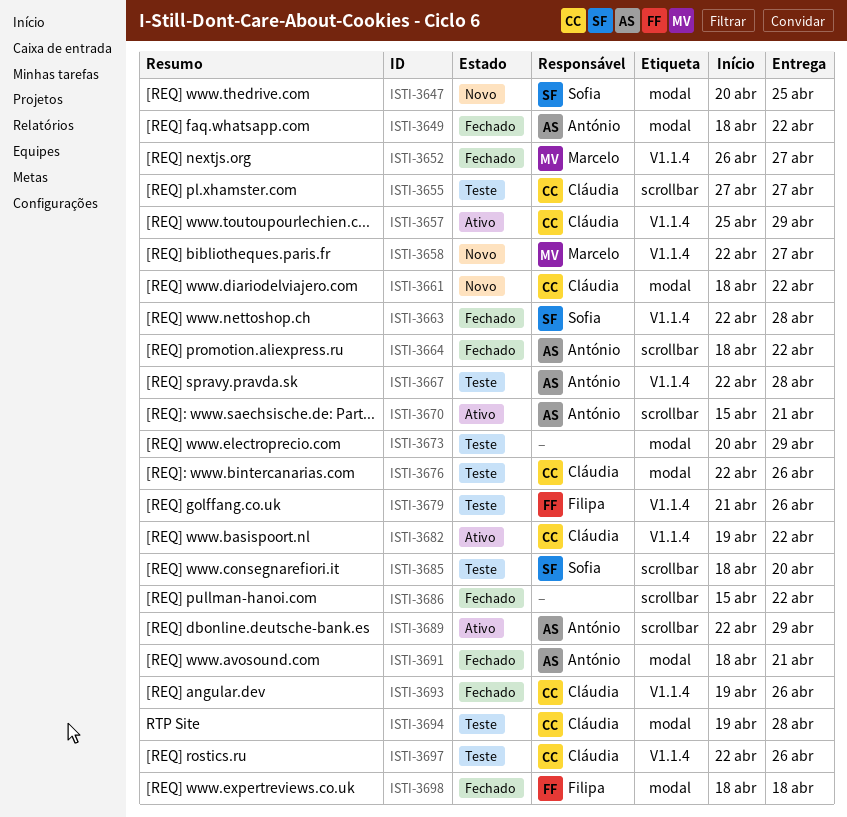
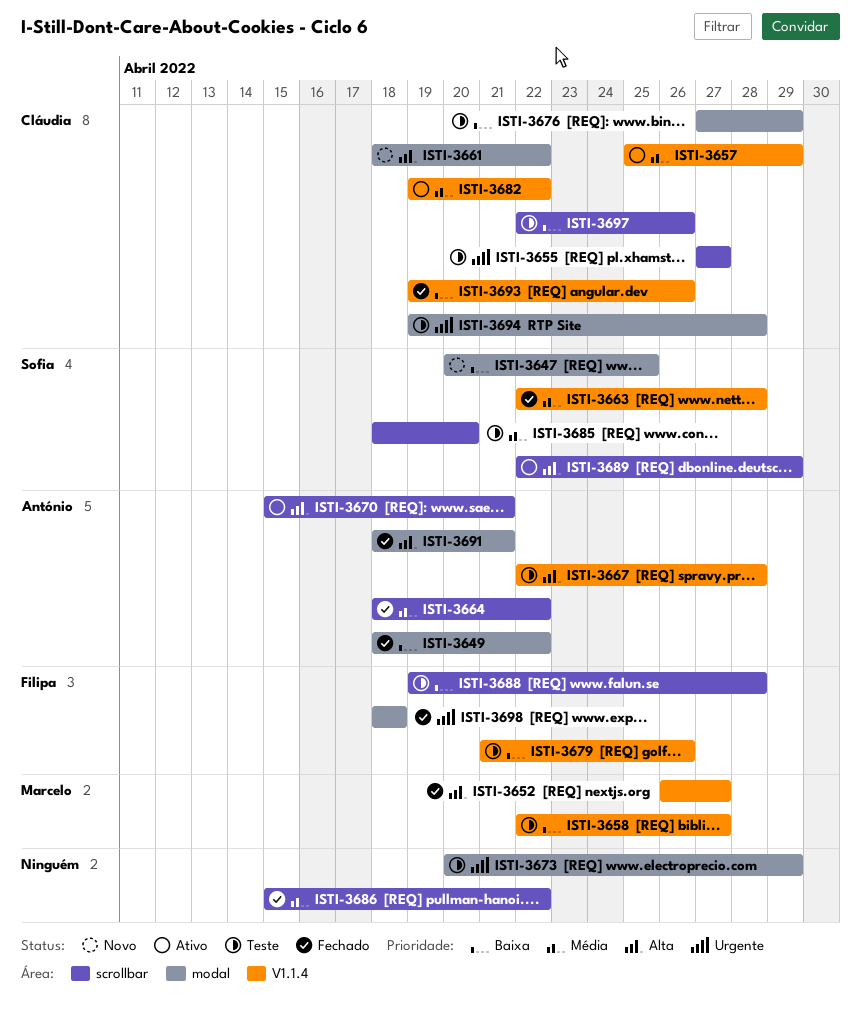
ISTI-3658, status: Novo -> Teste
ISTI-3676, start: Apr 22 -> Apr 27
ISTI-3676, due: Apr 26 -> Apr 29
ISTI-3688: none -> present
ISTI-3689, owner: António -> Sofia
ISTI-3697, label: V1.1.4 -> scrollbar

